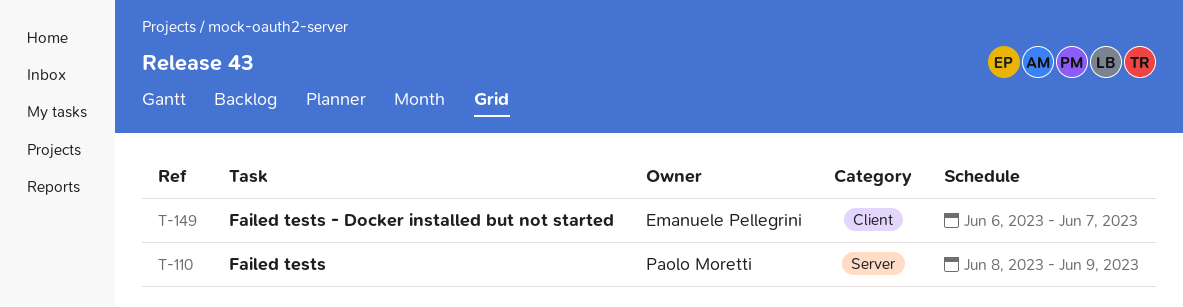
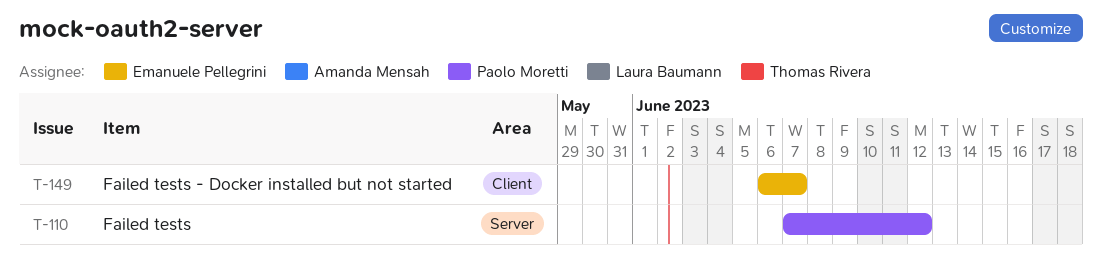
T-110, start: Jun 8 -> Jun 7
T-110, due: Jun 9 -> Jun 12

